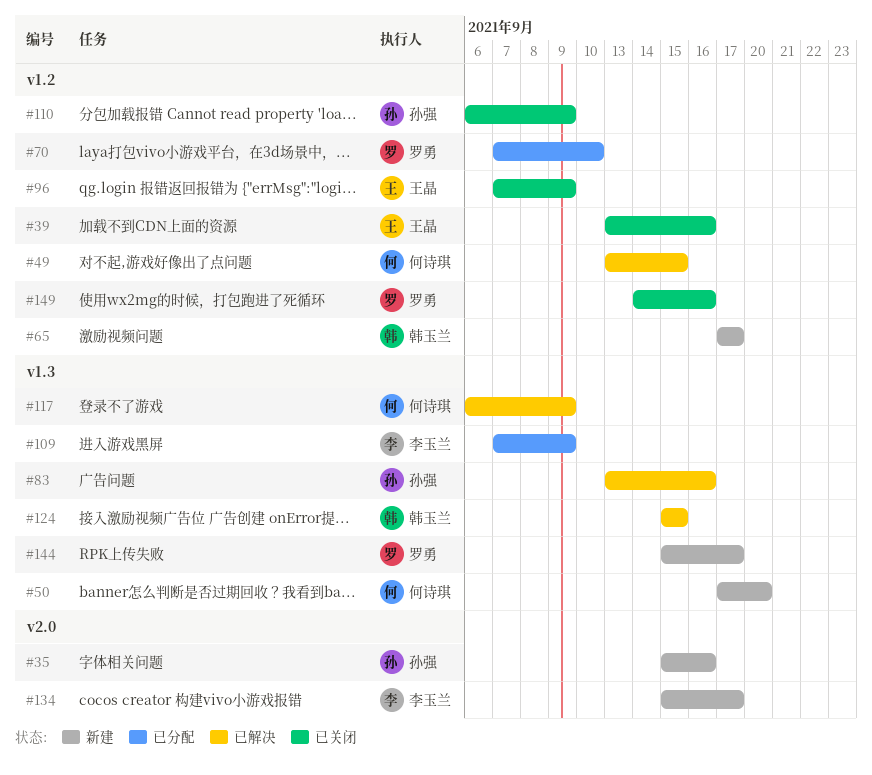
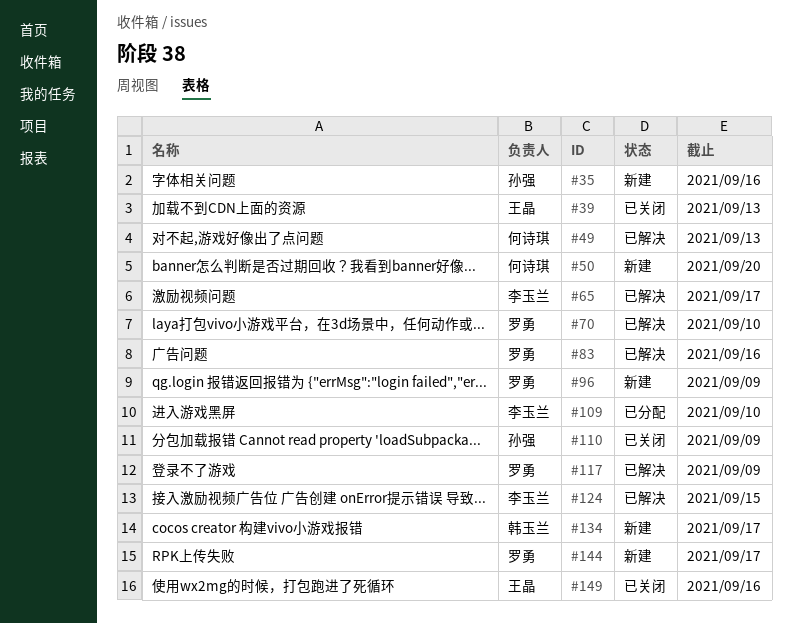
#39, due: Sep 16 -> Sep 13
#49, due: Sep 15 -> Sep 13
#65, status: 新建 -> 已解决
#65, owner: 韩玉兰 -> 李玉兰
#70, status: 已分配 -> 已解决
#83, owner: 孙强 -> 罗勇
#96, status: 已关闭 -> 新建
#96, owner: 王晶 -> 罗勇
#109, due: Sep 9 -> Sep 10
#117, owner: 何诗琪 -> 罗勇
#124, owner: 韩玉兰 -> 李玉兰
#134, owner: 李玉兰 -> 韩玉兰
#149, owner: 罗勇 -> 王晶

